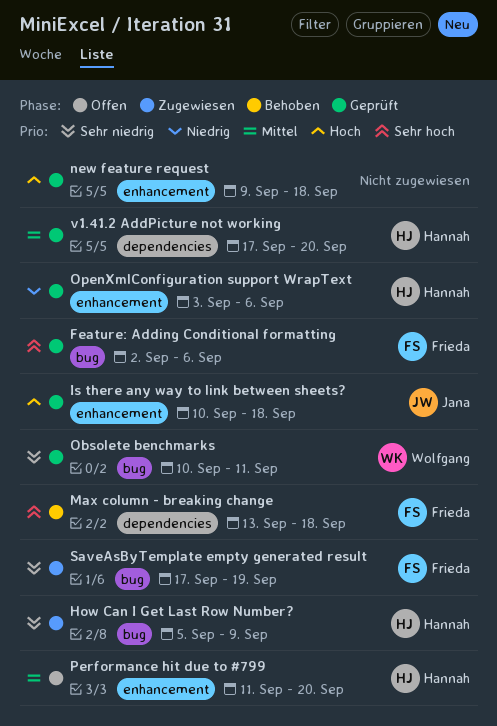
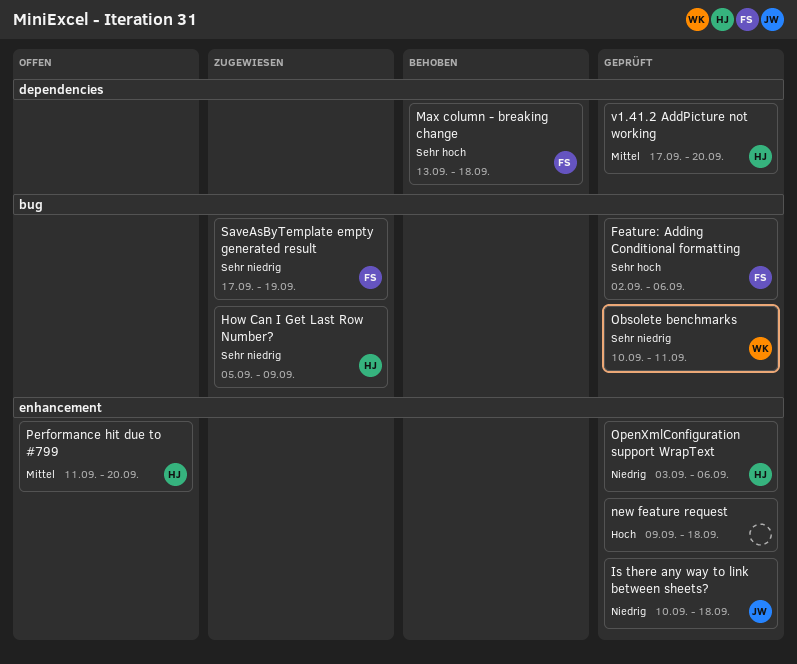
Is there any way to link between sheets?, priority: Hoch -> Niedrig

